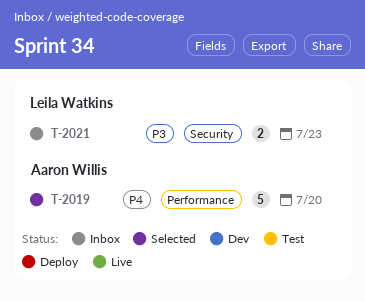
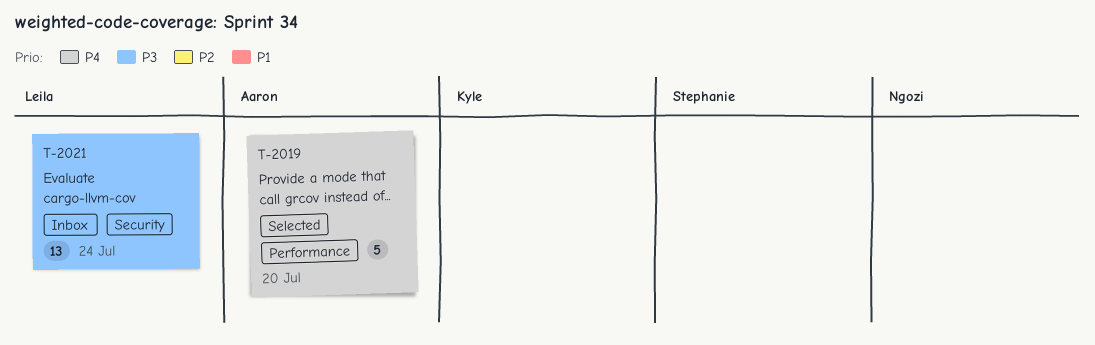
T-2021, estimate: 2 -> 13
T-2021, due: Jul 23 -> Jul 24

